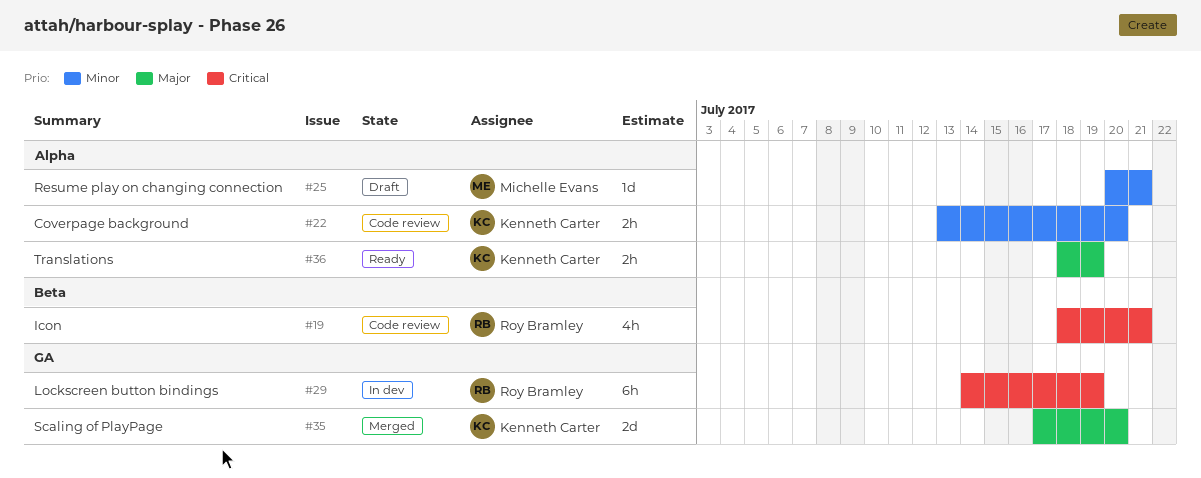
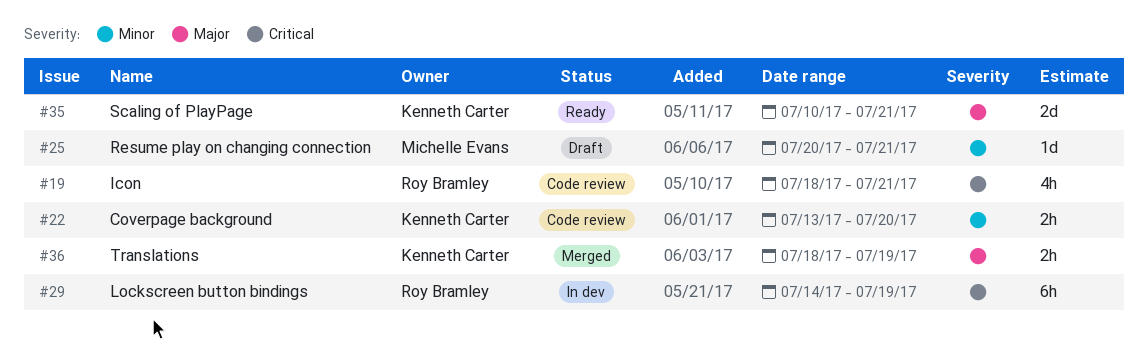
#35, status: Merged -> Ready
#35, start: Jul 17 -> Jul 10
#35, due: Jul 20 -> Jul 21
#36, status: Ready -> Merged

